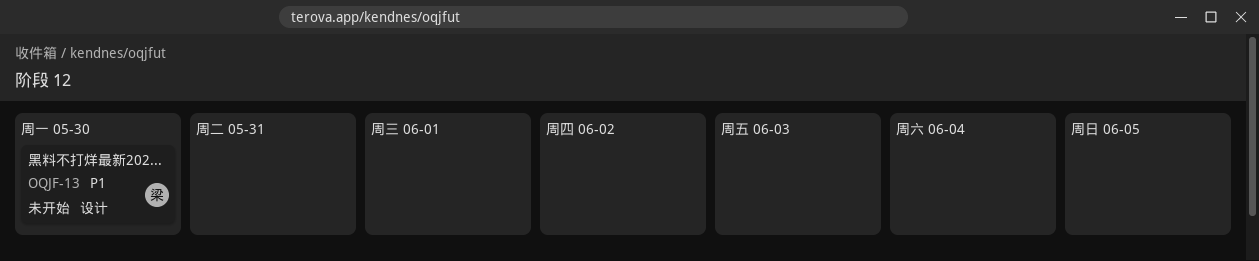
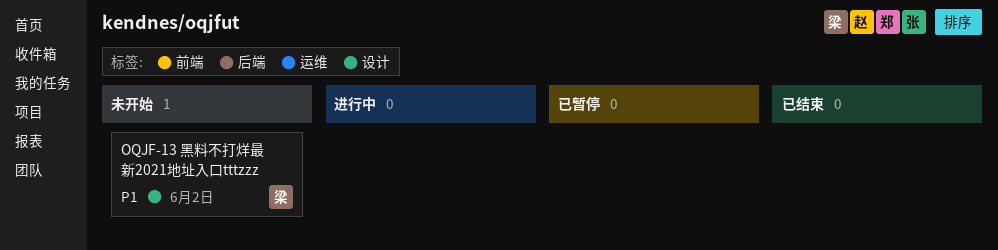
OQJF-13, due: May 30 -> Jun 2

